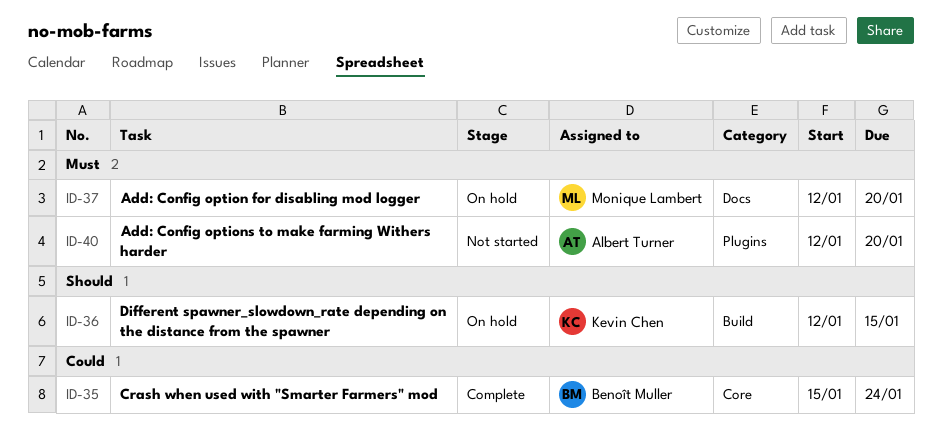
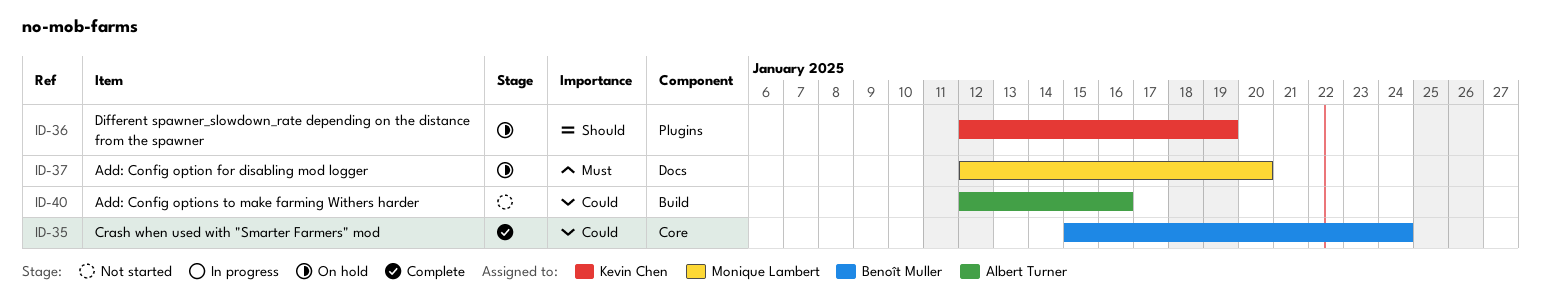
ID-36, label: Build -> Plugins
ID-36, due: Jan 15 -> Jan 19
ID-40, priority: Must -> Could
ID-40, label: Plugins -> Build
ID-40, due: Jan 20 -> Jan 16

